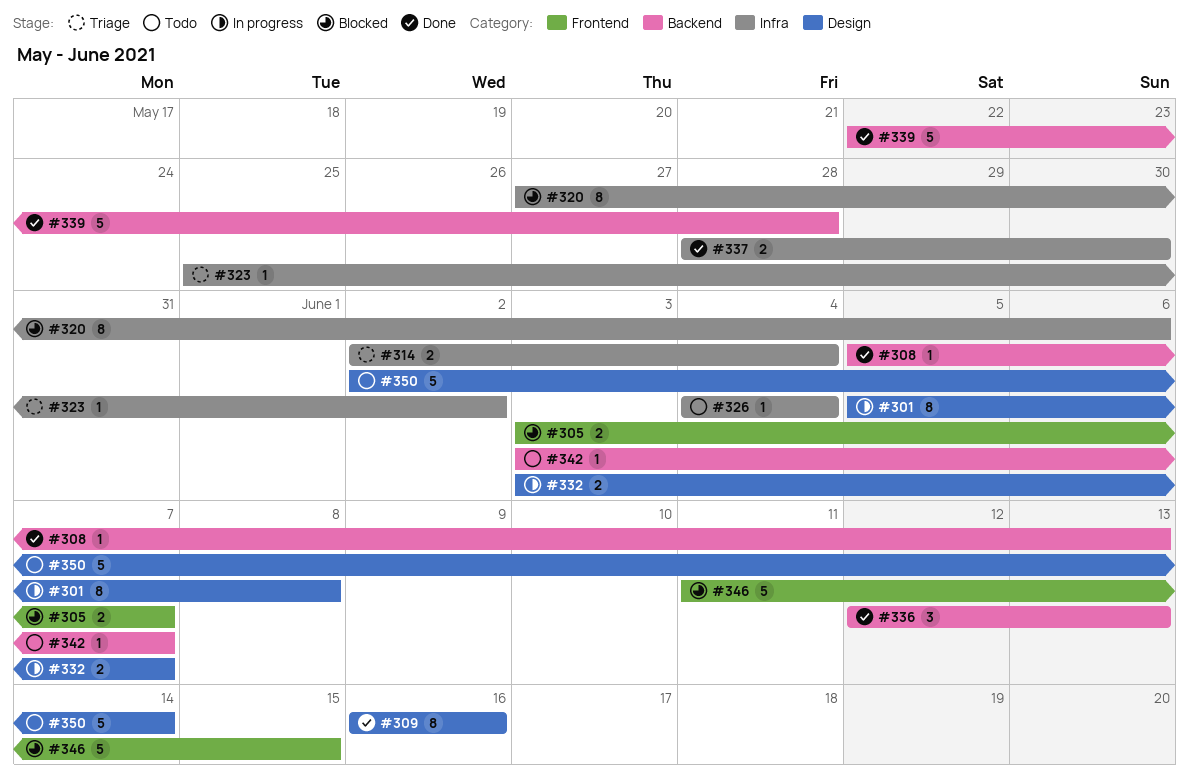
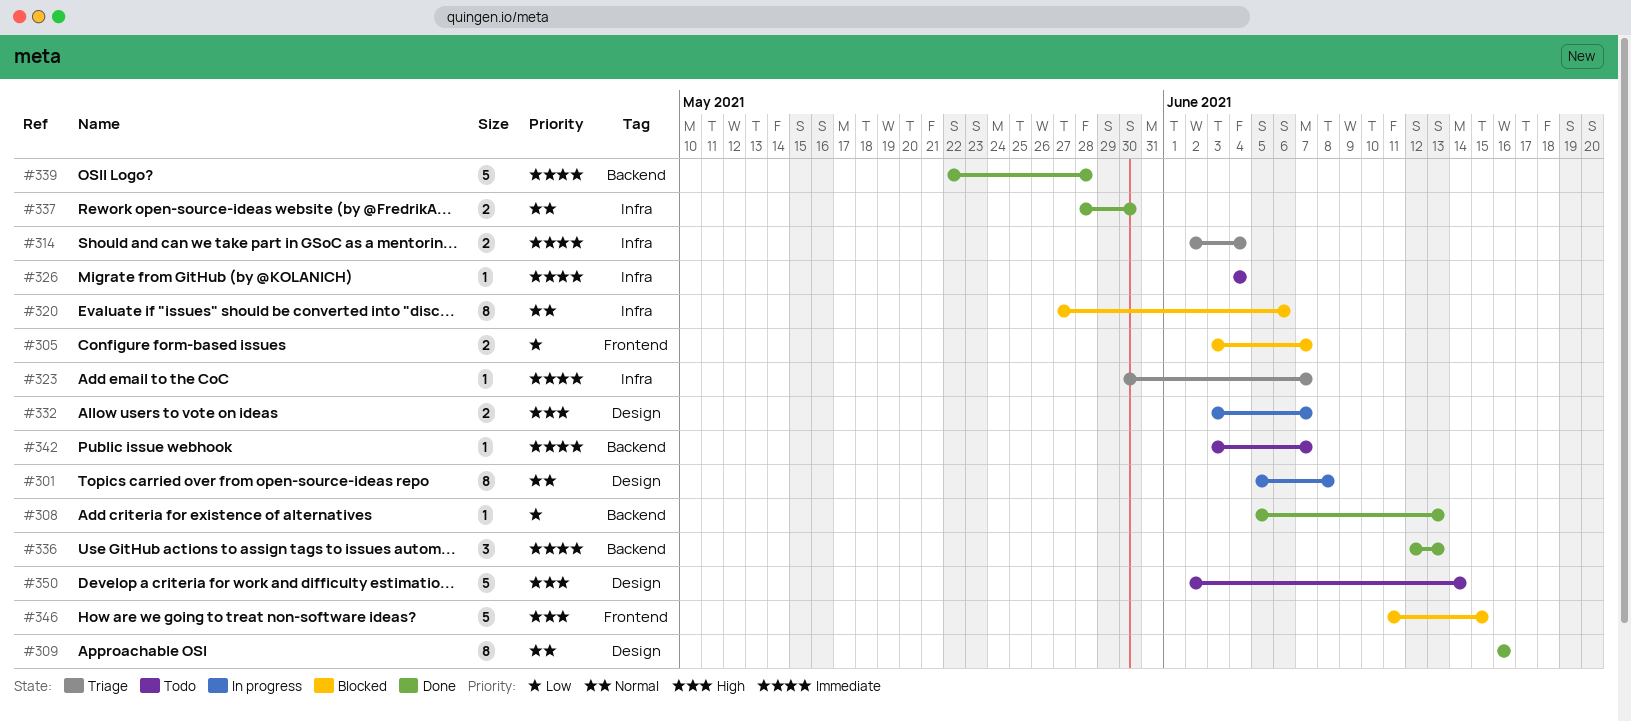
#323, start: May 25 -> May 30
#323, due: Jun 2 -> Jun 7

